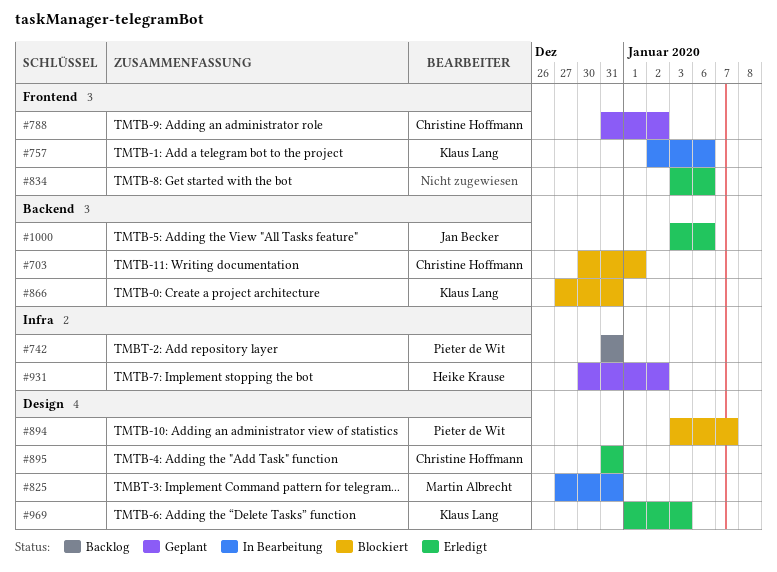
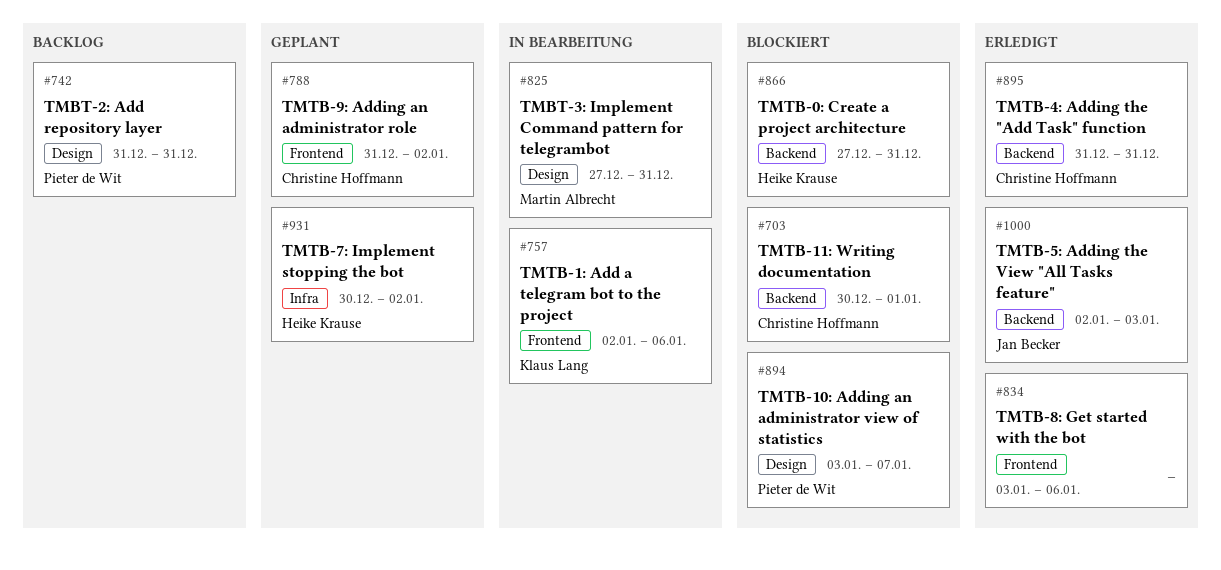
#742, label: Infra -> Design
#866, owner: Klaus Lang -> Heike Krause
#895, label: Design -> Backend
#969: present -> none
#1000, start: Jan 3 -> Jan 2
#1000, due: Jan 6 -> Jan 3

